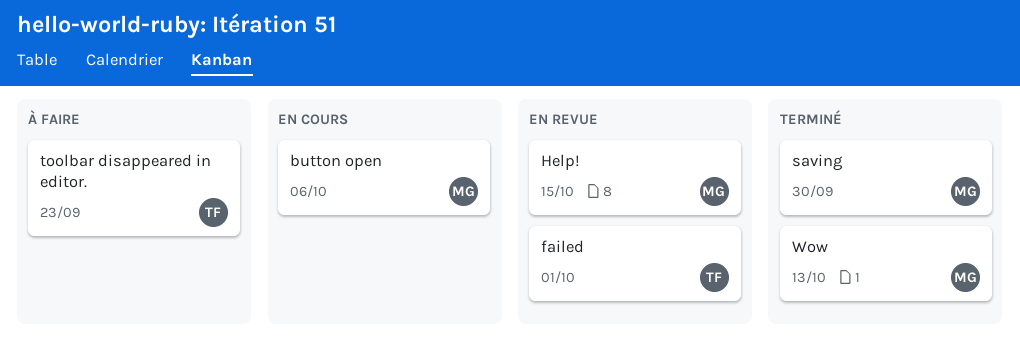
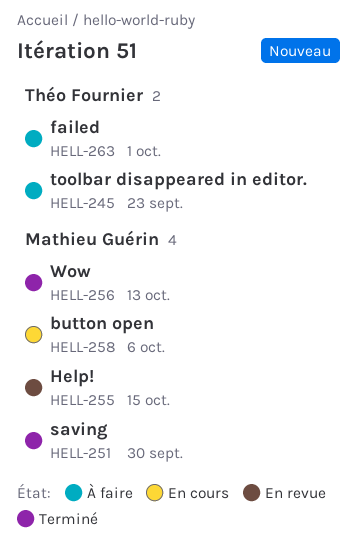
failed, status: En revue -> À faire

